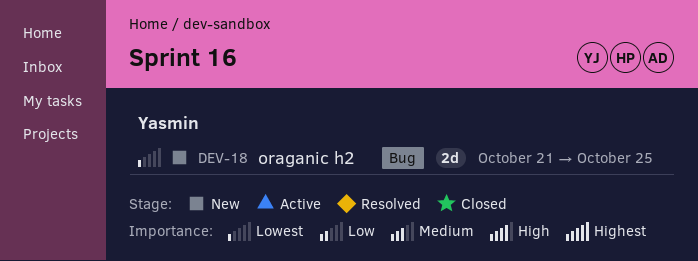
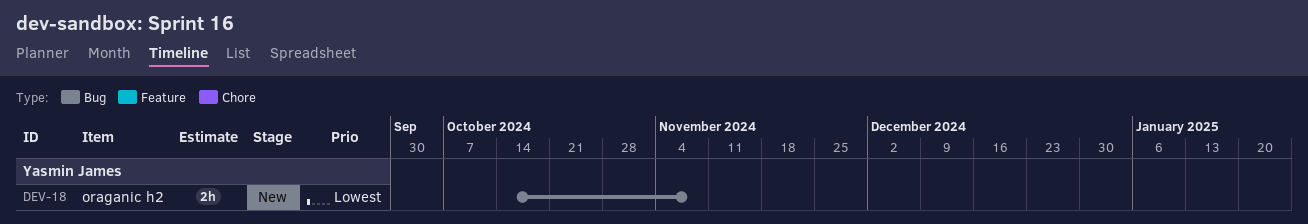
DEV-18, estimate: 2d -> 2h
DEV-18, start: Oct 21 -> Oct 14
DEV-18, due: Oct 25 -> Nov 8

